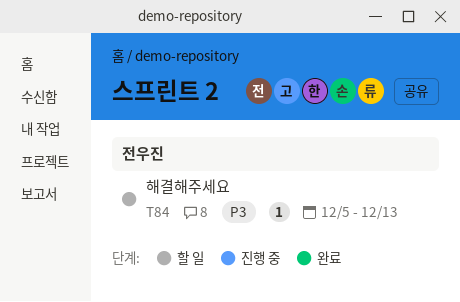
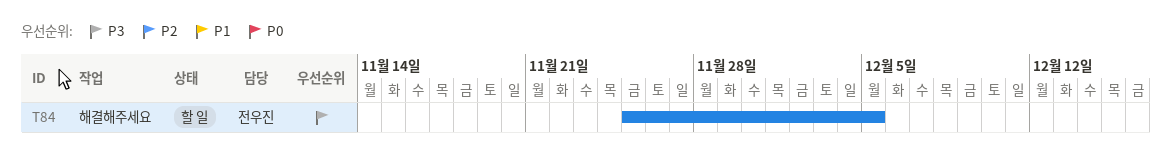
T84, start: Dec 5 -> Nov 25
T84, due: Dec 13 -> Dec 5

